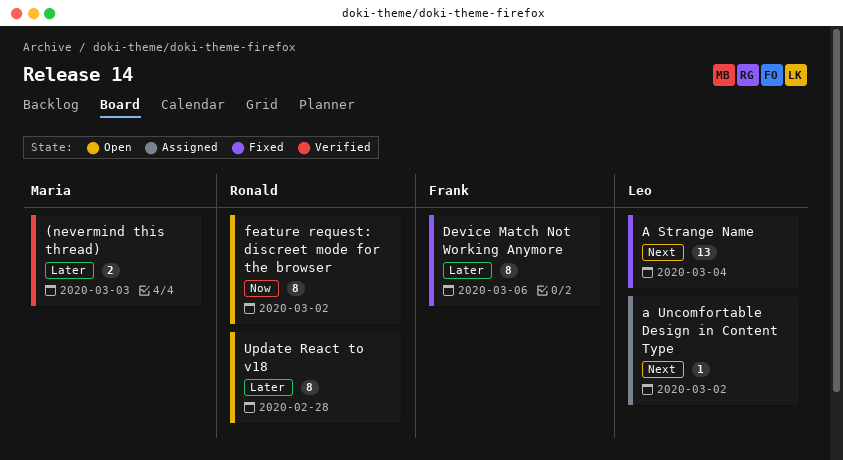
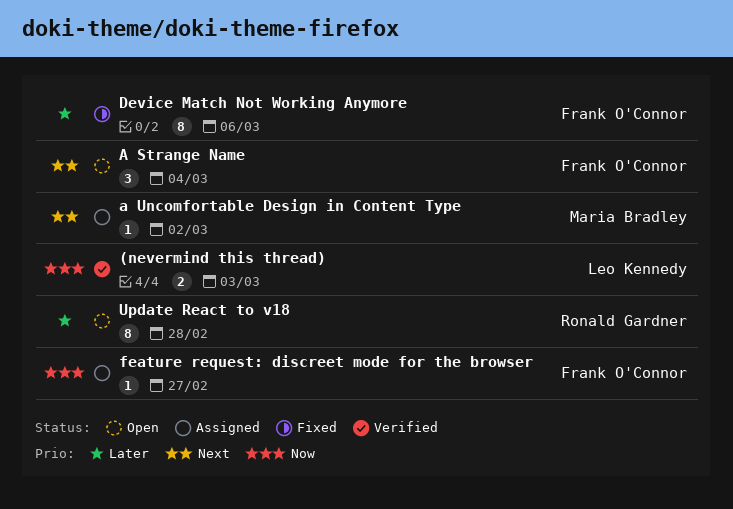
(nevermind this thread), owner: Maria Bradley -> Leo Kennedy
(nevermind this thread), priority: Later -> Now
A Strange Name, status: Fixed -> Open
A Strange Name, owner: Leo Kennedy -> Frank O'Connor
A Strange Name, estimate: 13 -> 3
a Uncomfortable Design in Content Type, owner: Leo Kennedy -> Maria Bradley
feature request: discreet mode for the browser, status: Open -> Assigned
feature request: discreet mode for the browser, owner: Ronald Gardner -> Frank O'Connor
feature request: discreet mode for the browser, estimate: 8 -> 1
feature request: discreet mode for the browser, due: Mar 2 -> Feb 27

